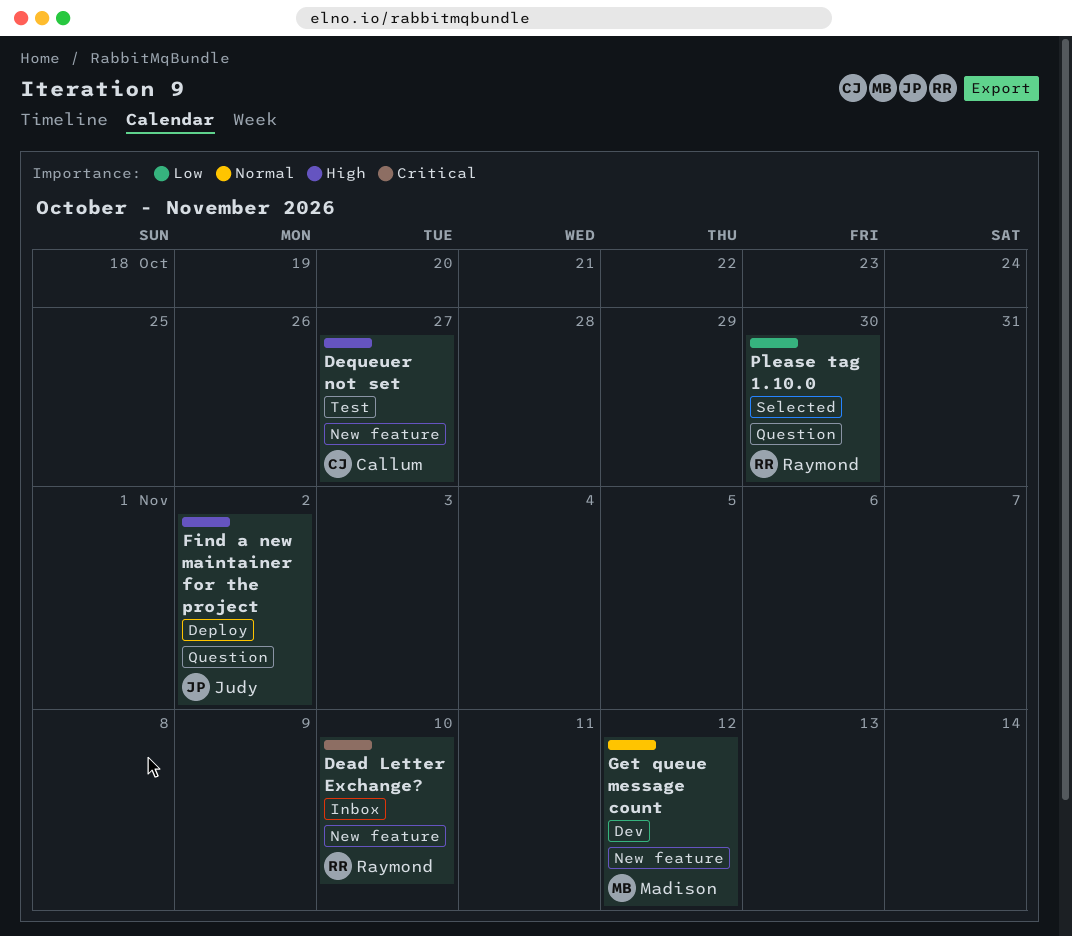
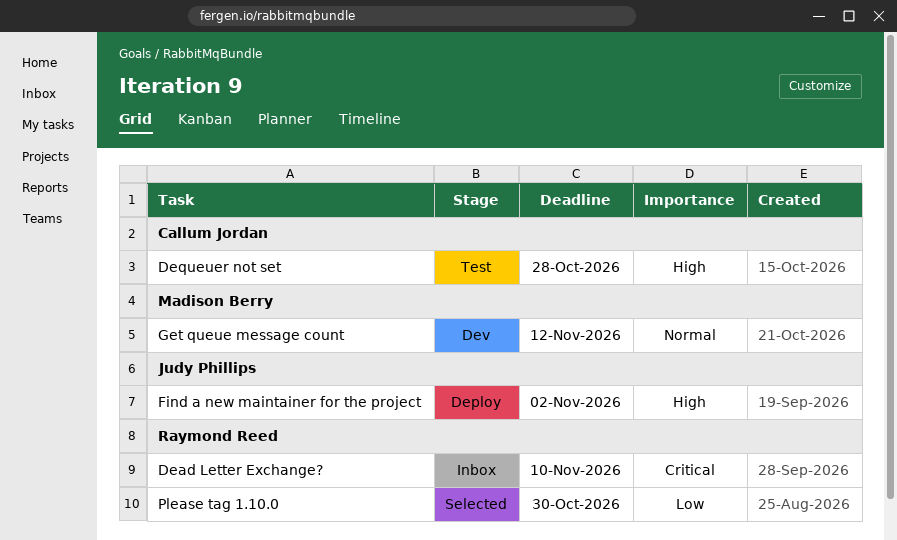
Dequeuer not set, due: Oct 27 -> Oct 28

